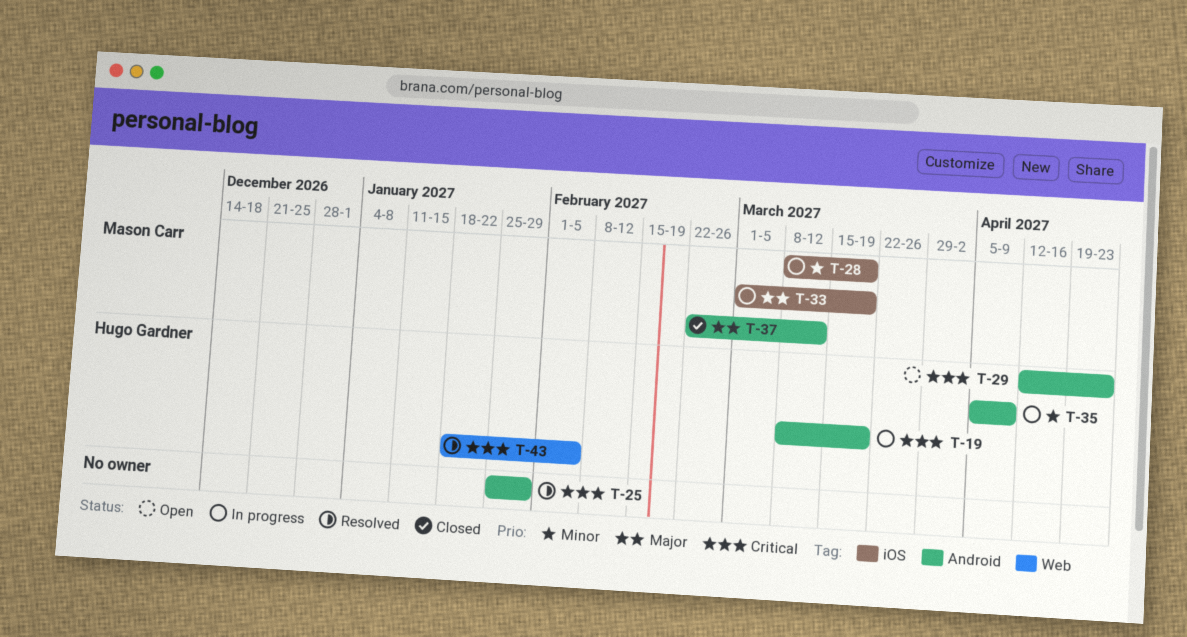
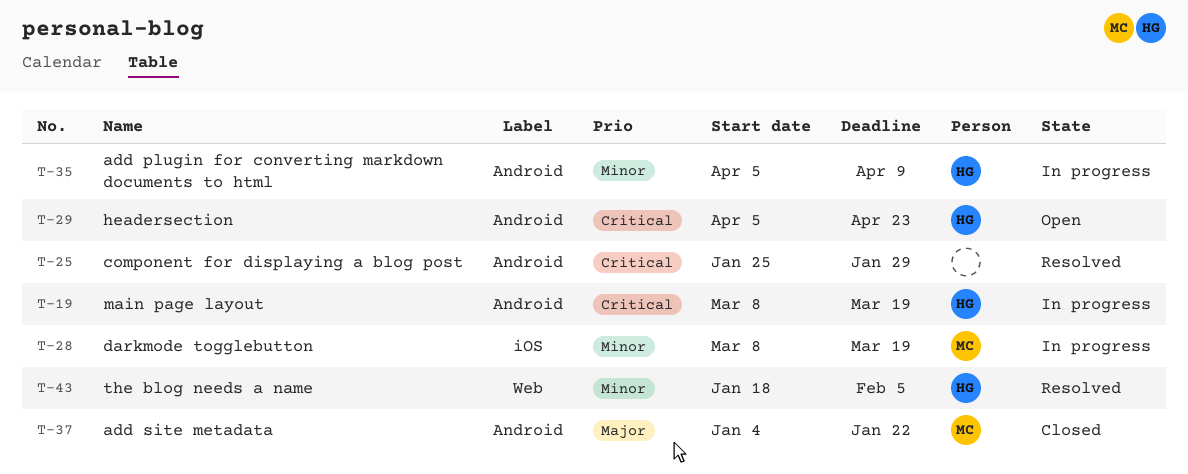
T-29, start: Apr 12 -> Apr 5
T-33: present -> none
T-37, start: Feb 22 -> Jan 4
T-37, due: Mar 12 -> Jan 22
T-43, priority: Critical -> Minor

